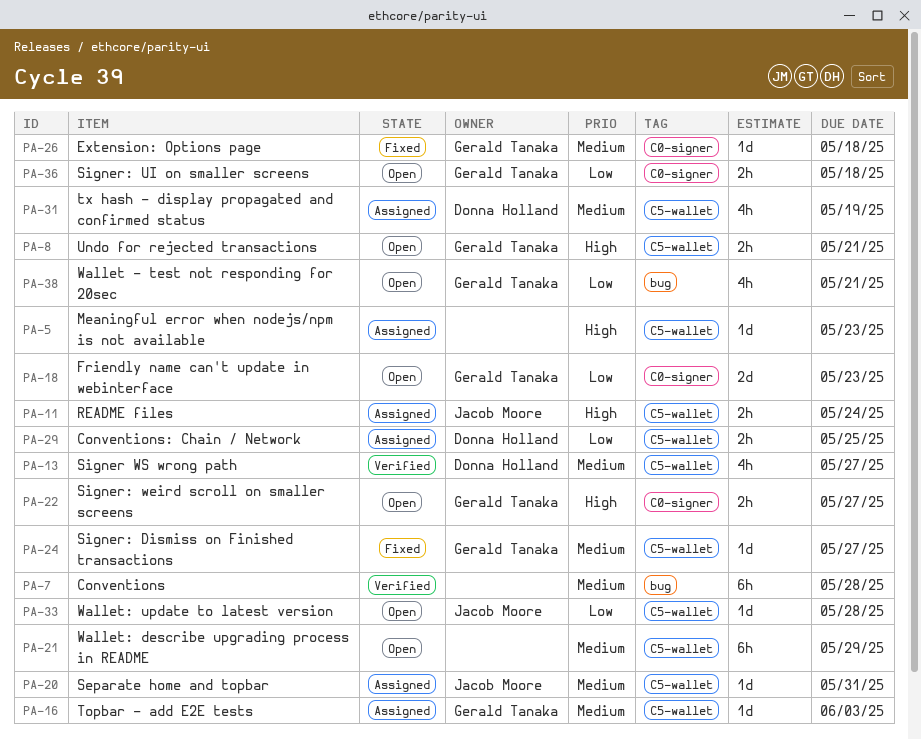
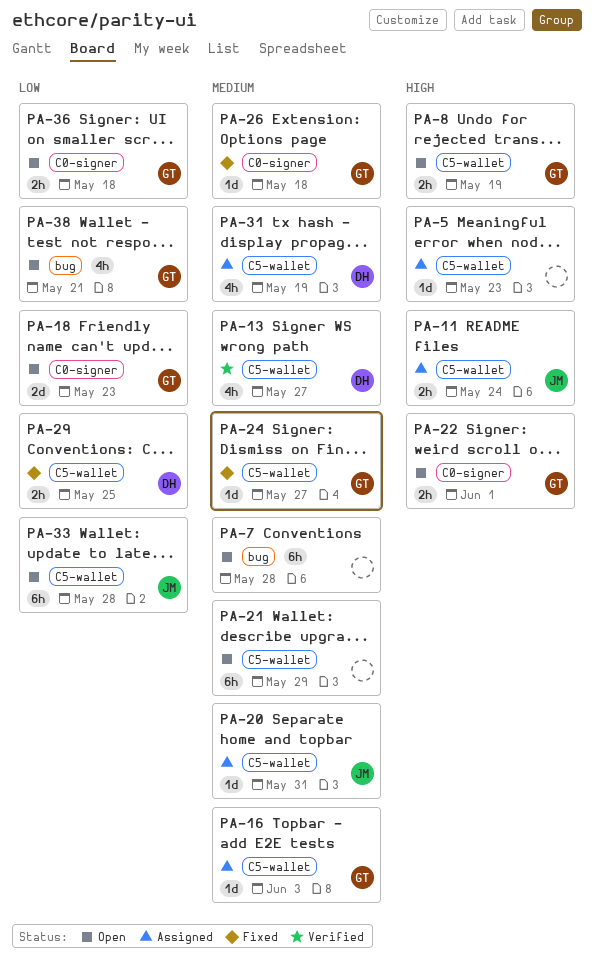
PA-7, status: Verified -> Open
PA-8, due: May 21 -> May 19
PA-22, due: May 27 -> Jun 1
PA-29, status: Assigned -> Fixed
PA-33, estimate: 1d -> 6h

